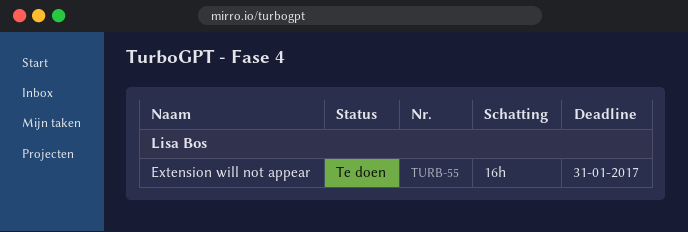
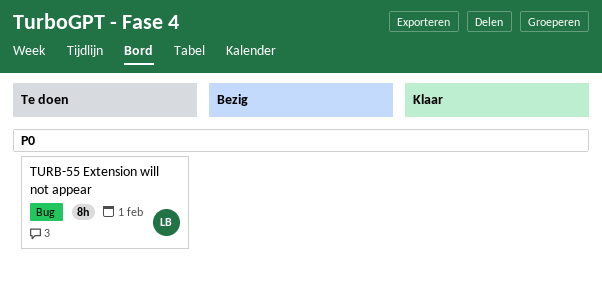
TURB-55, estimate: 16h -> 8h
TURB-55, due: Jan 31 -> Feb 1

